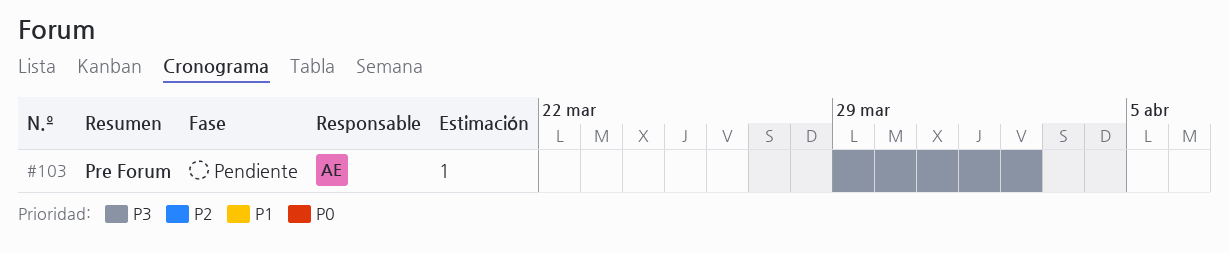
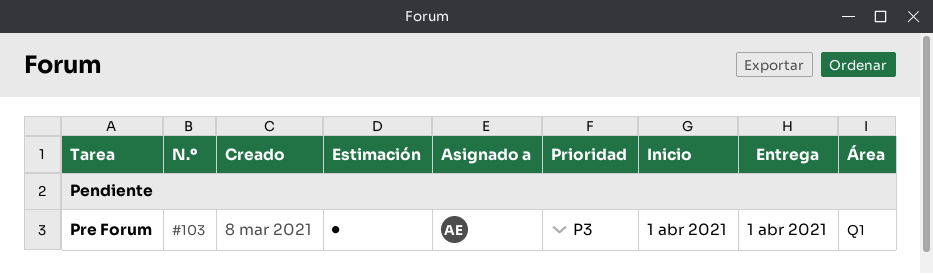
#103, start: Mar 29 -> Apr 1
#103, due: Apr 2 -> Apr 1

